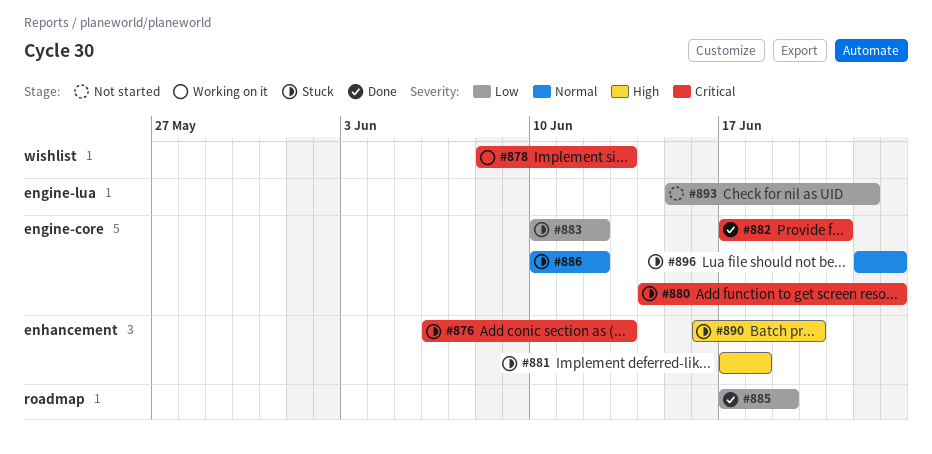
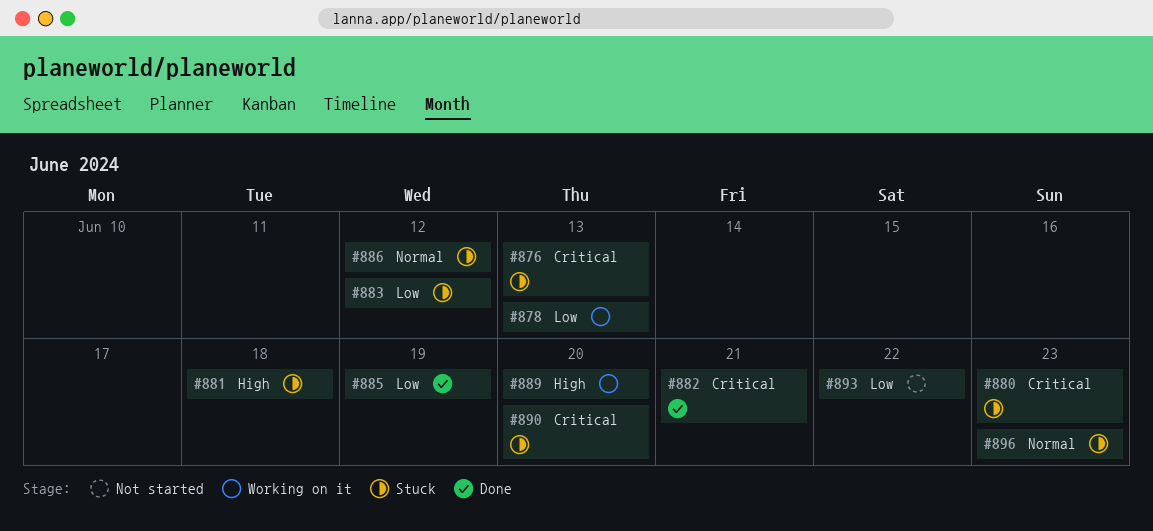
#878, priority: Critical -> Low
#889: none -> present
#890, priority: High -> Critical

